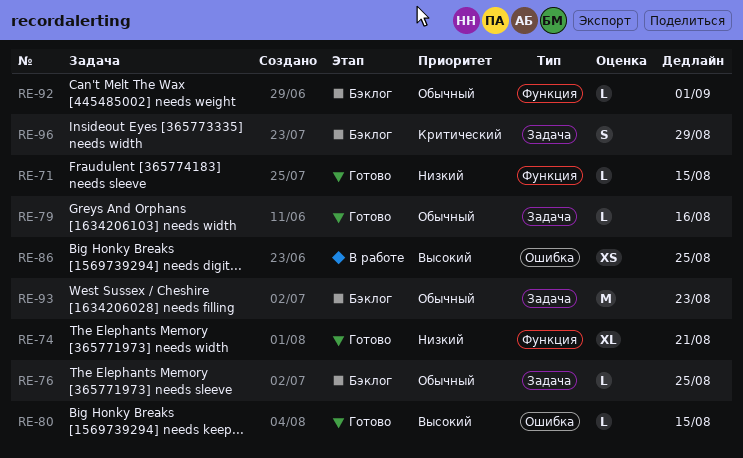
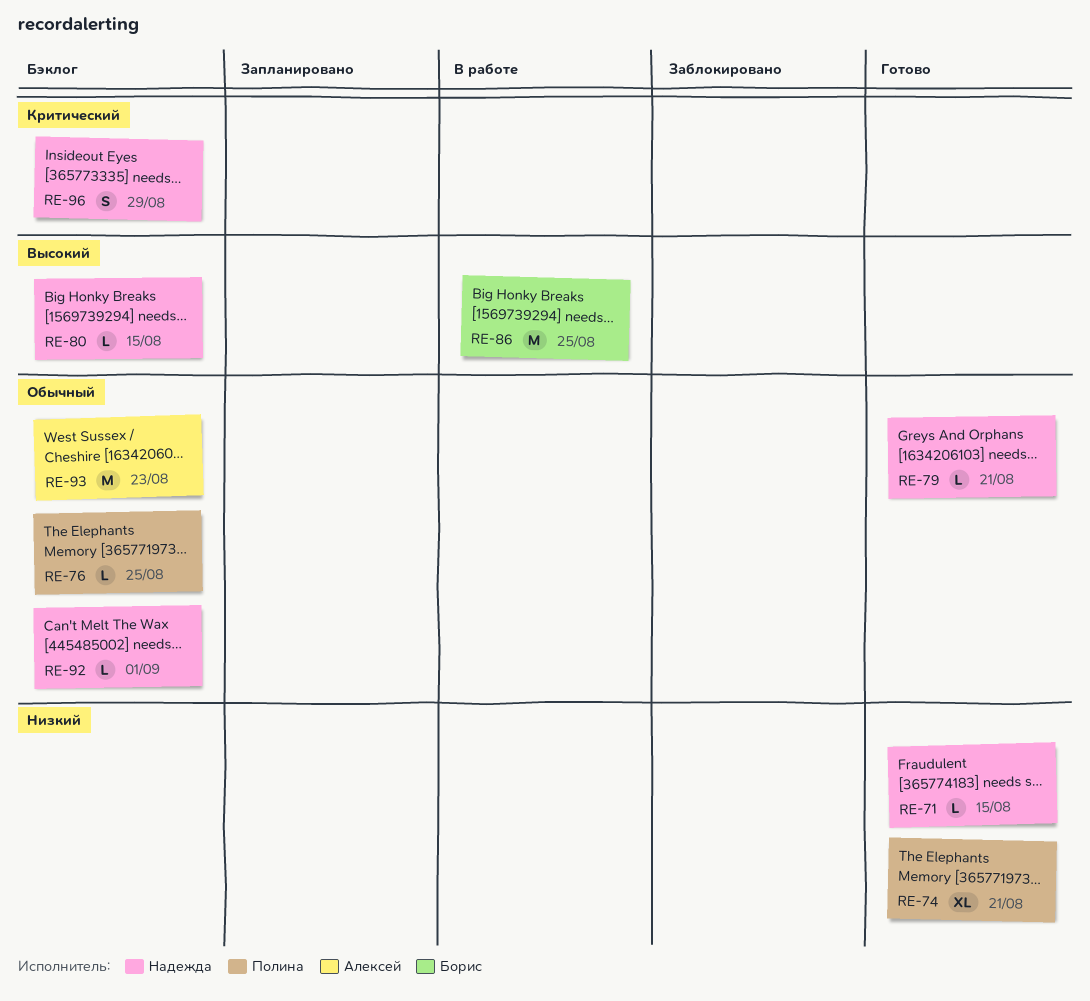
RE-79, due: Aug 16 -> Aug 21
RE-80, status: Готово -> Бэклог
RE-86, estimate: XS -> M

